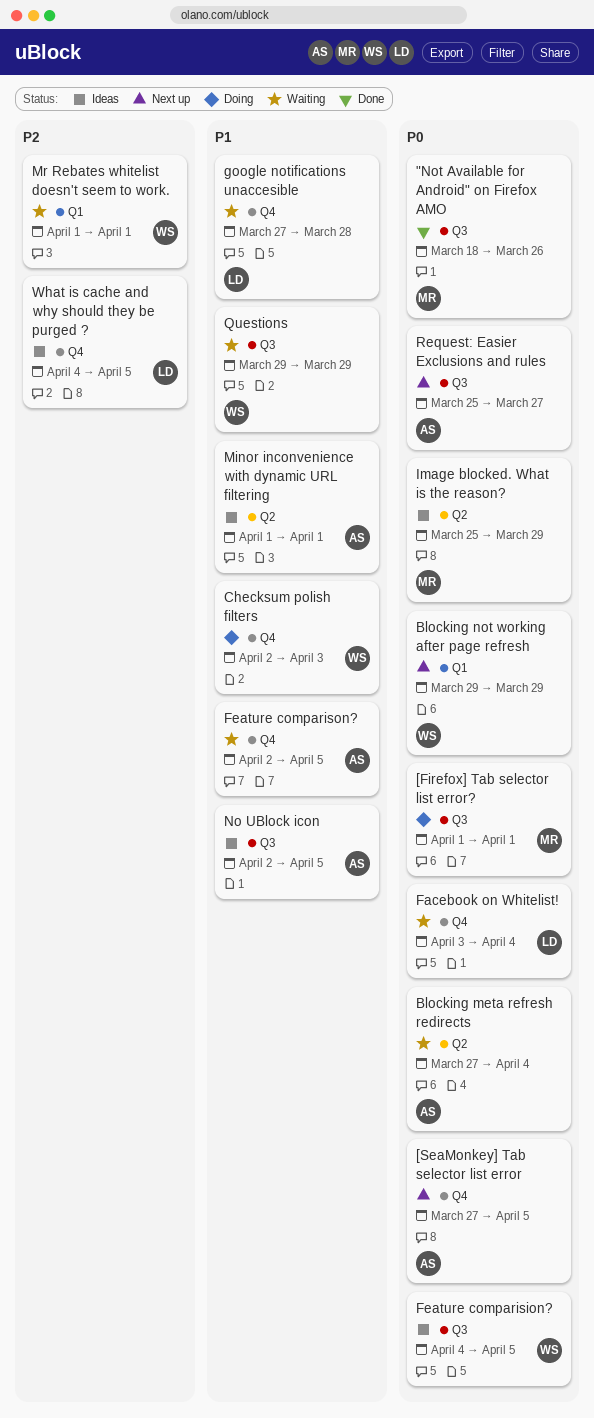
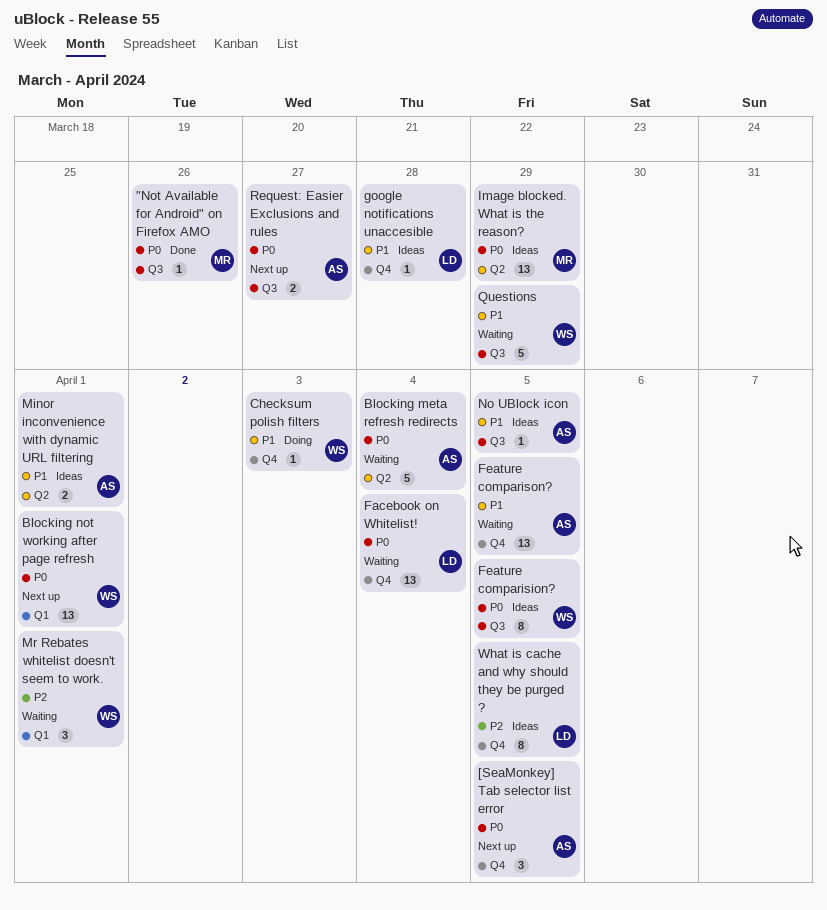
[Firefox] Tab selector list error?: present -> none
Blocking not working after page refresh, due: Mar 29 -> Apr 1
google notifications unaccesible, status: Waiting -> Ideas

